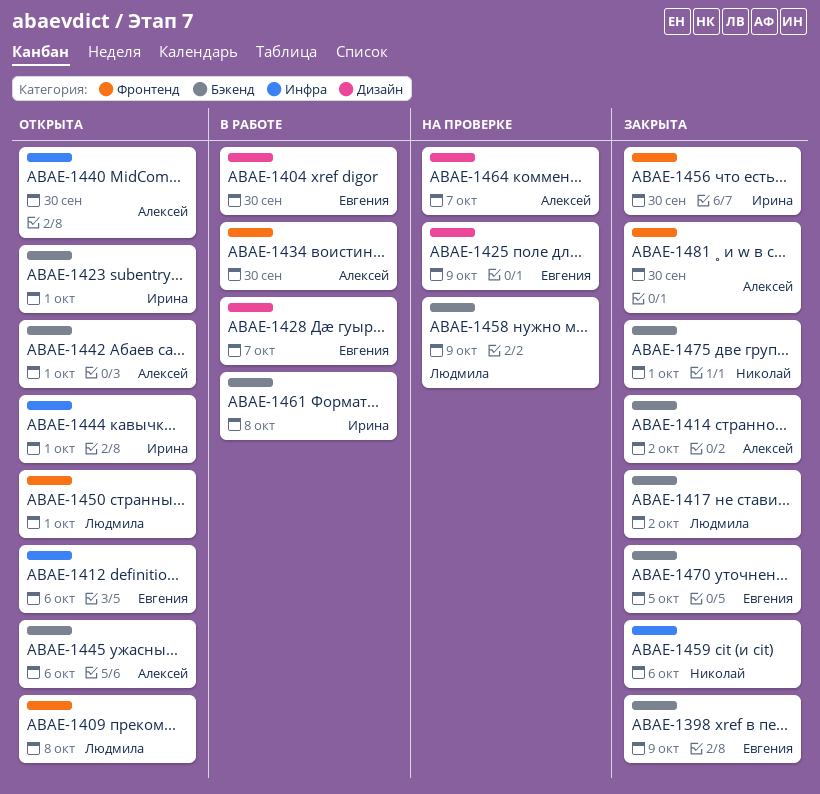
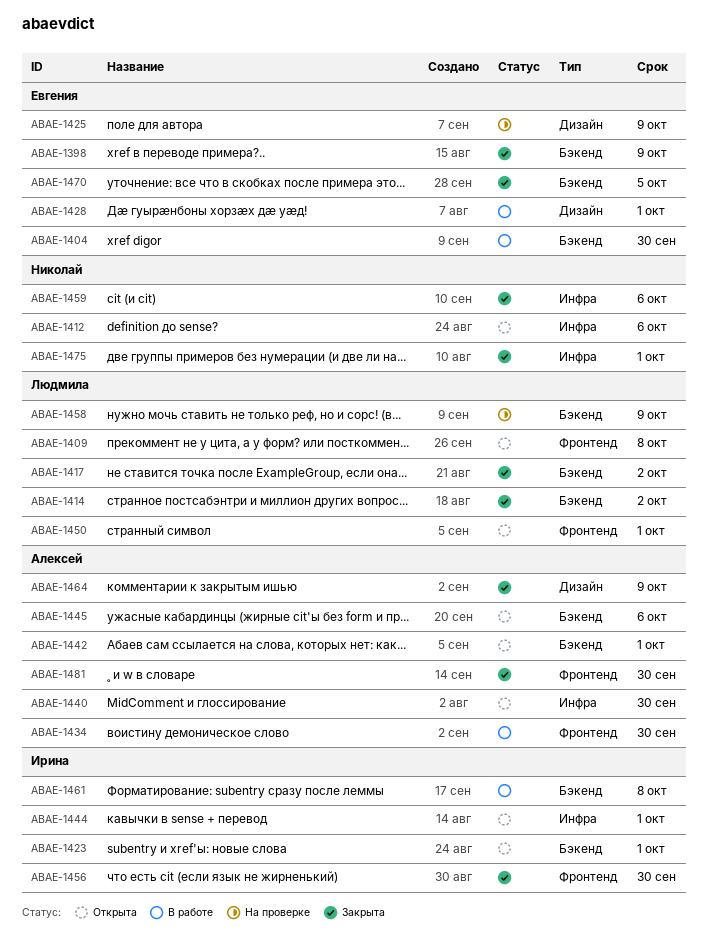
ABAE-1404, label: Дизайн -> Бэкенд
ABAE-1412, owner: Евгения -> Николай
ABAE-1414, owner: Алексей -> Людмила
ABAE-1428, due: Oct 7 -> Oct 1
ABAE-1464, status: На проверке -> Закрыта
ABAE-1464, due: Oct 7 -> Oct 9
ABAE-1475, label: Бэкенд -> Инфра

